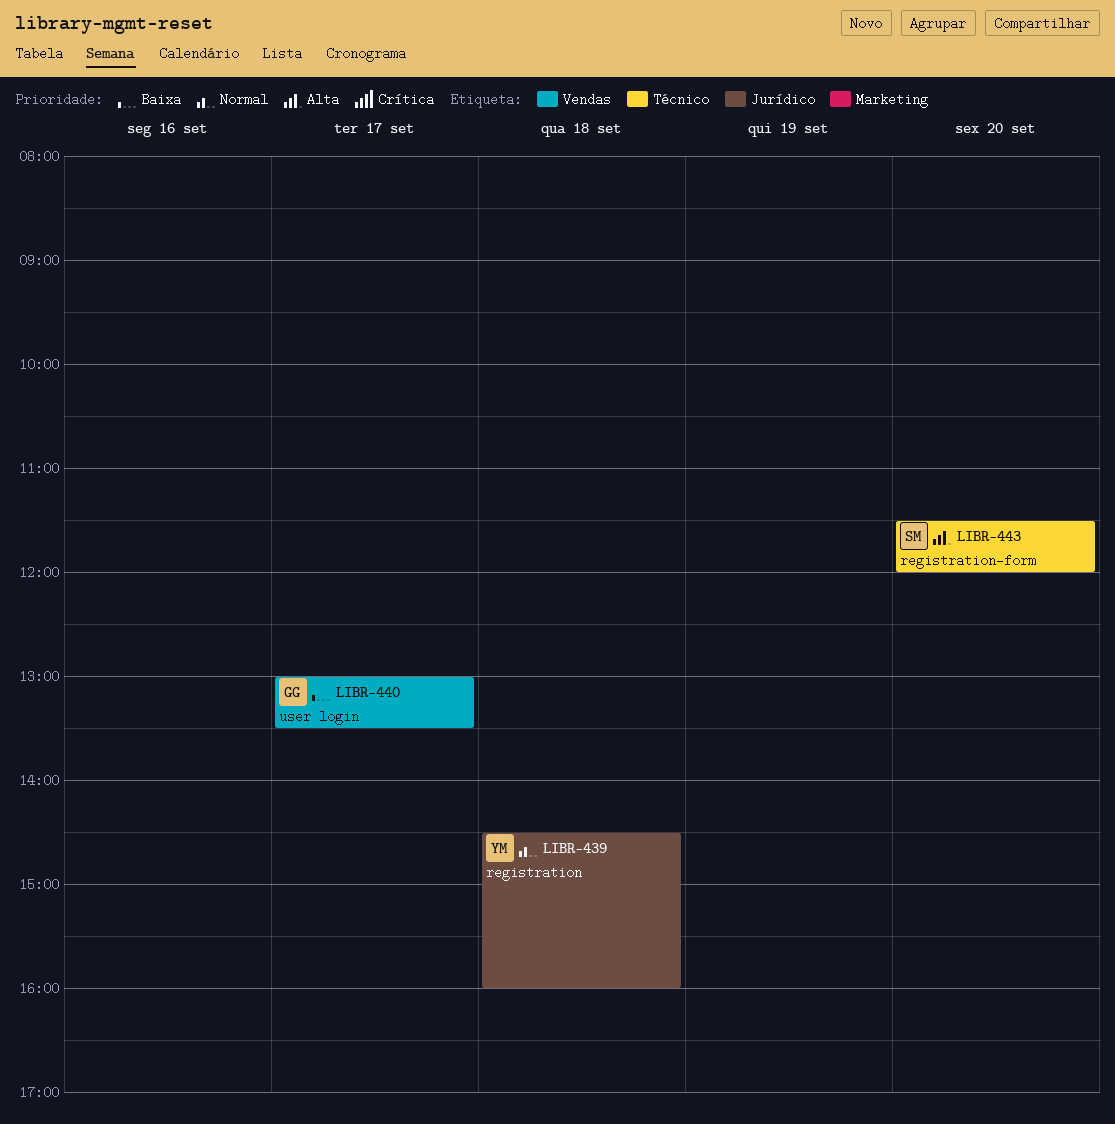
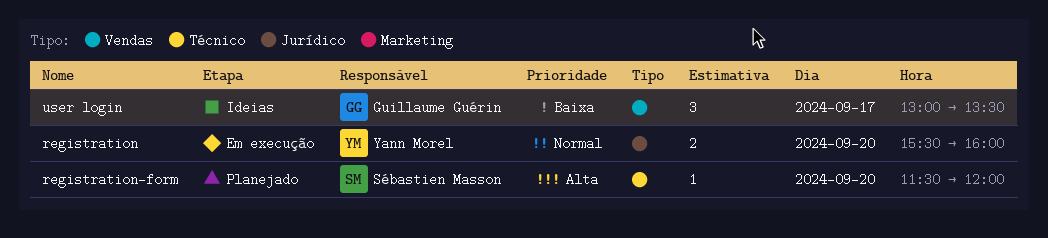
registration, day: Sep 18 -> Sep 20
registration, begins: 14:30 -> 15:30

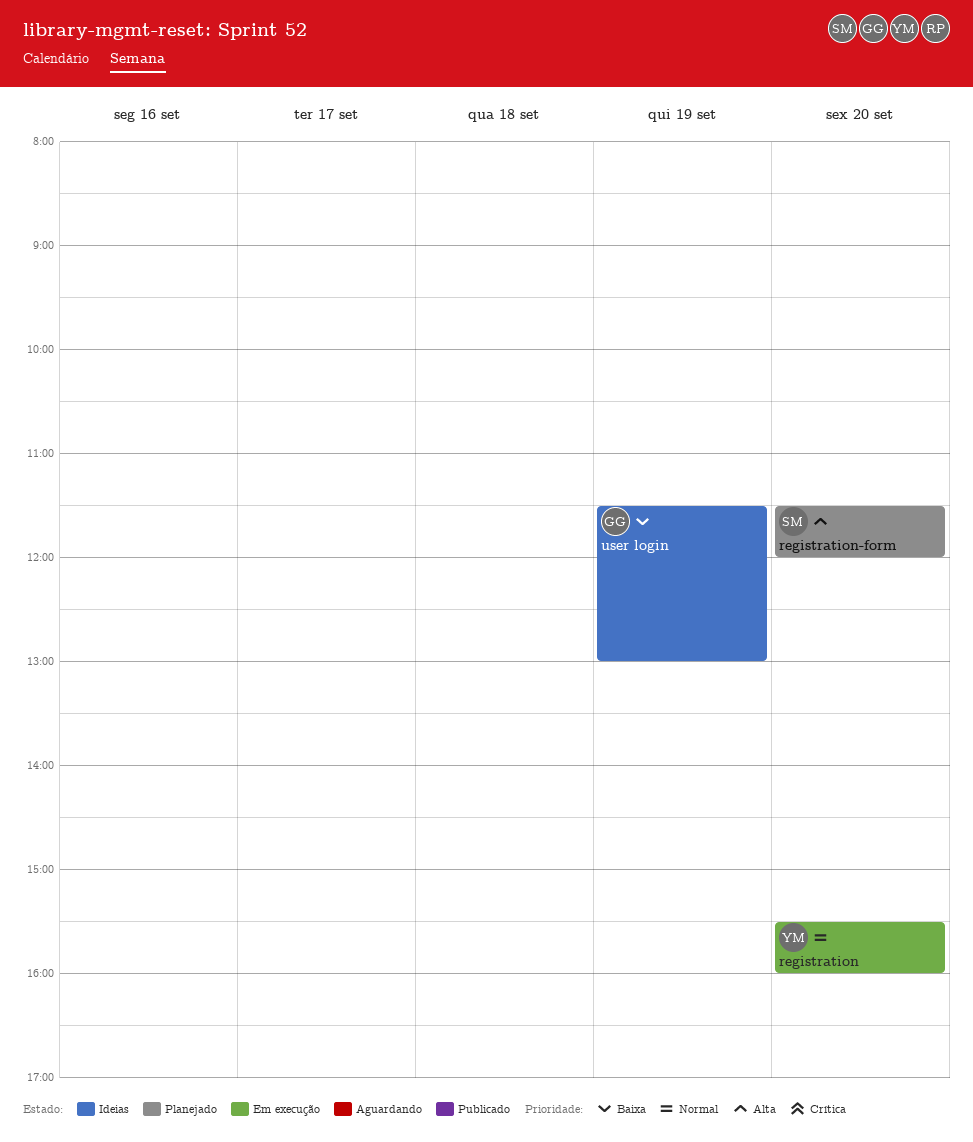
user login, day: Sep 17 -> Sep 19
user login, begins: 13:00 -> 11:30
user login, ends: 13:30 -> 13:00

